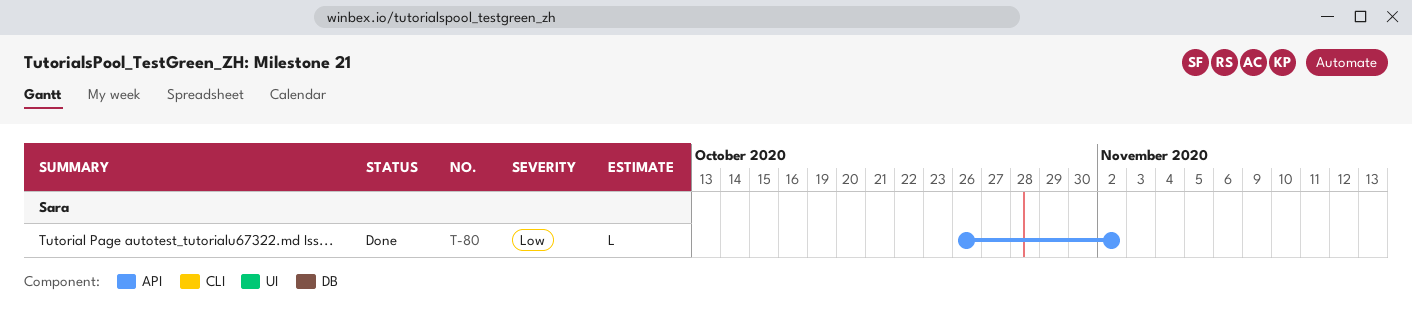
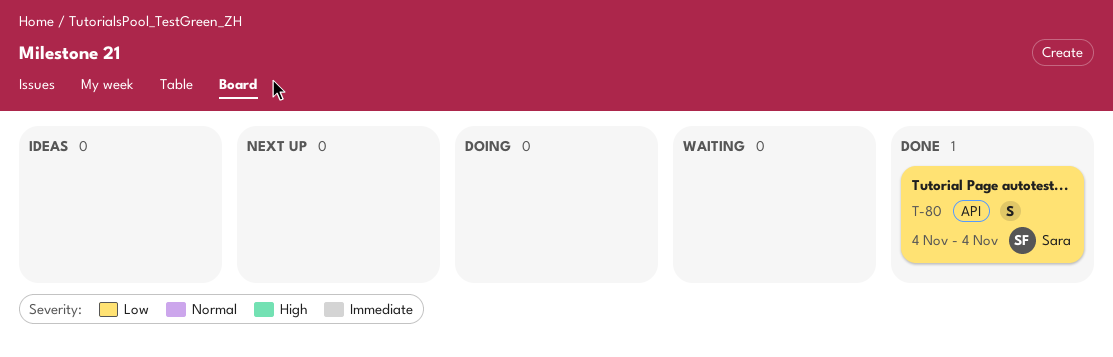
T-80, estimate: L -> S
T-80, start: Oct 26 -> Nov 4
T-80, due: Nov 2 -> Nov 4

